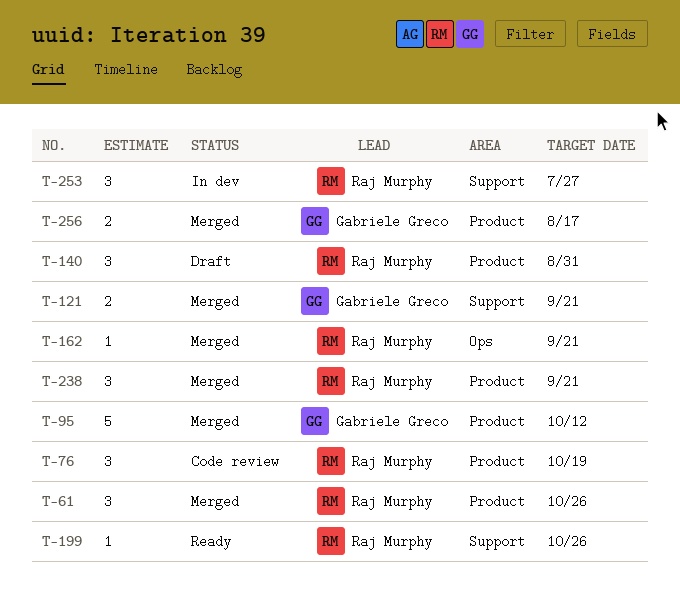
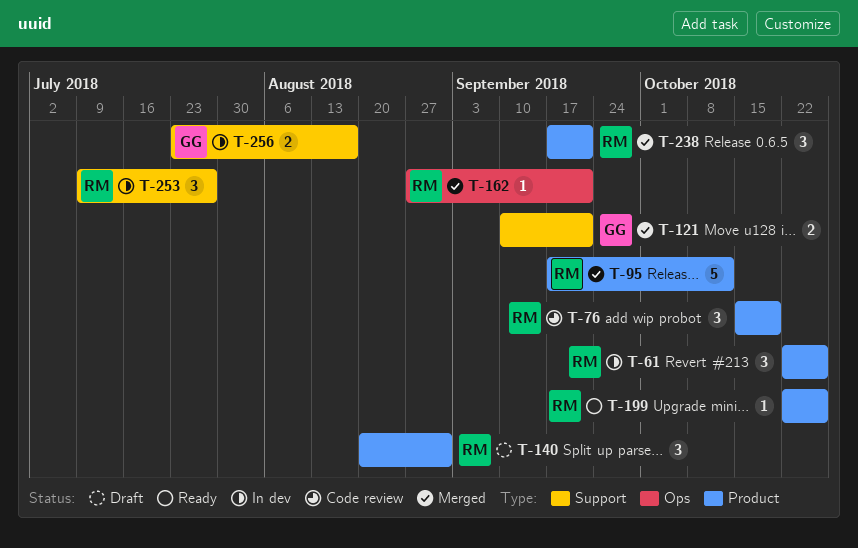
T-61, status: Merged -> In dev
T-95, owner: Gabriele Greco -> Raj Murphy
T-199, label: Support -> Product
T-256, status: Merged -> In dev
T-256, label: Product -> Support

